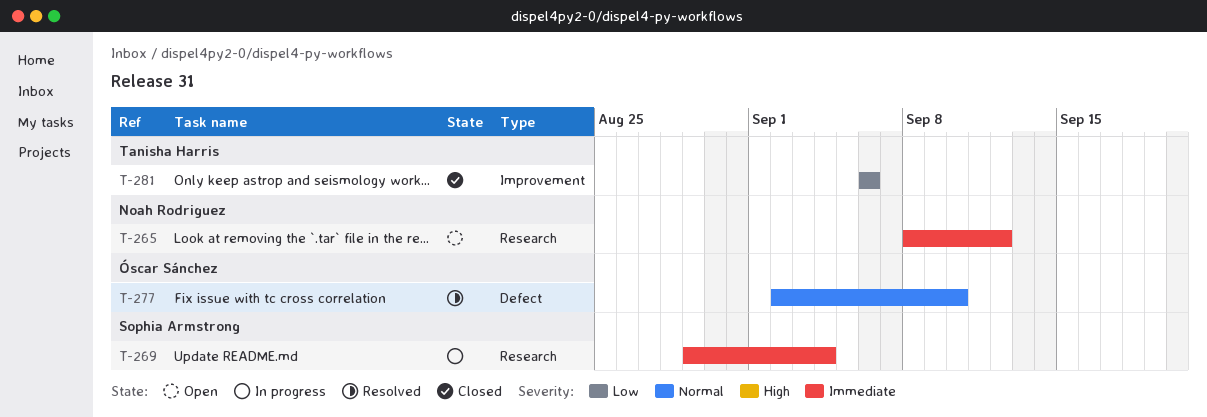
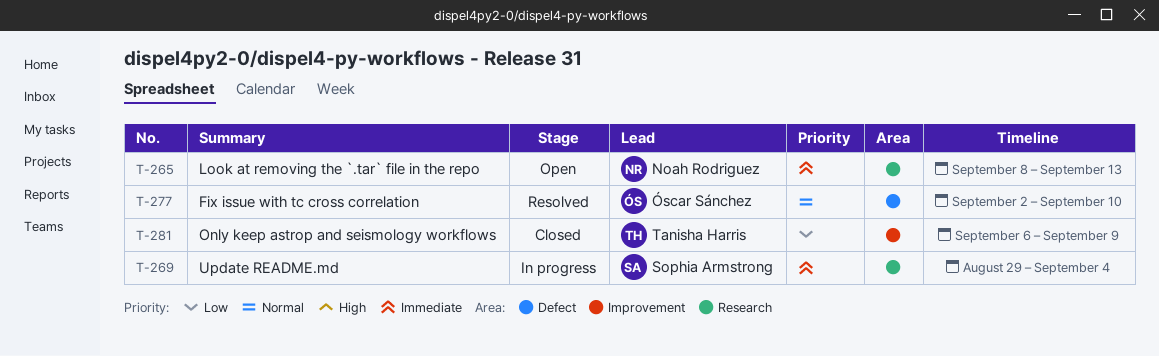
T-265, due: Sep 12 -> Sep 13
T-281, due: Sep 6 -> Sep 9

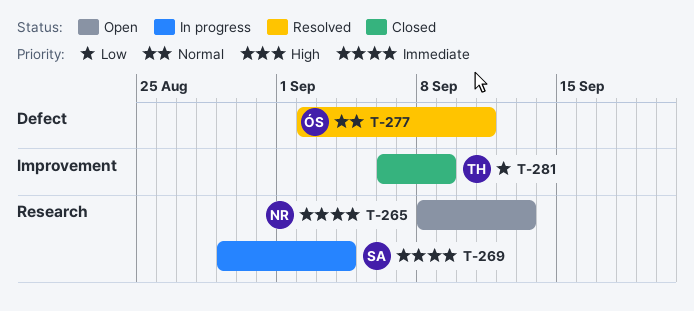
T-277, due: Sep 10 -> Sep 11

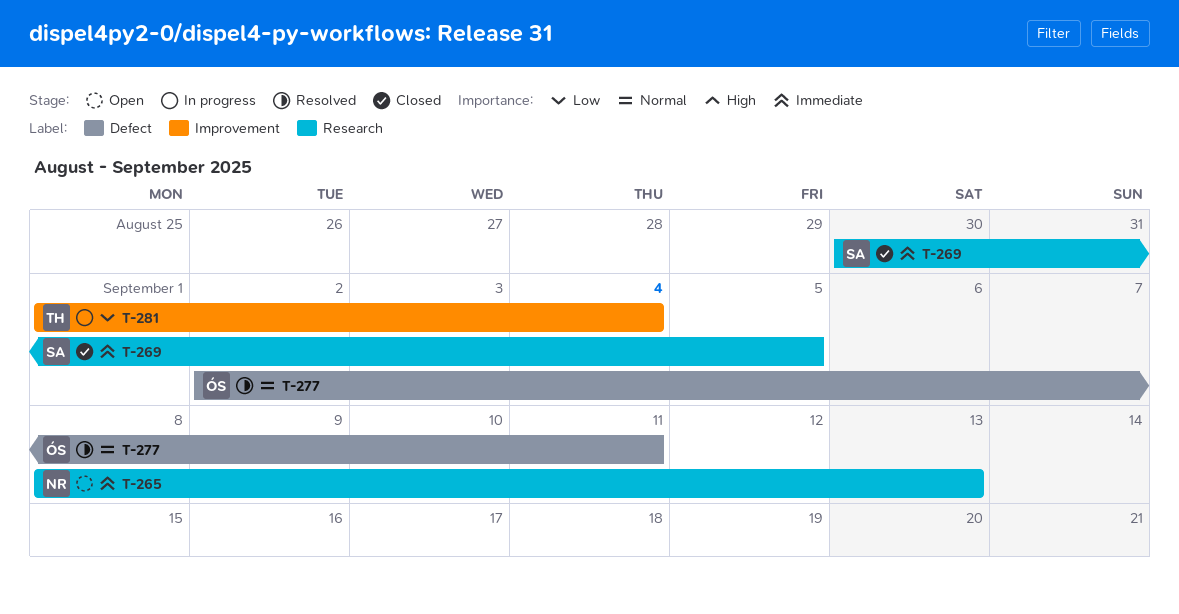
T-269, status: In progress -> Closed
T-269, start: Aug 29 -> Aug 30
T-269, due: Sep 4 -> Sep 5
T-281, status: Closed -> In progress
T-281, start: Sep 6 -> Sep 1
T-281, due: Sep 9 -> Sep 4

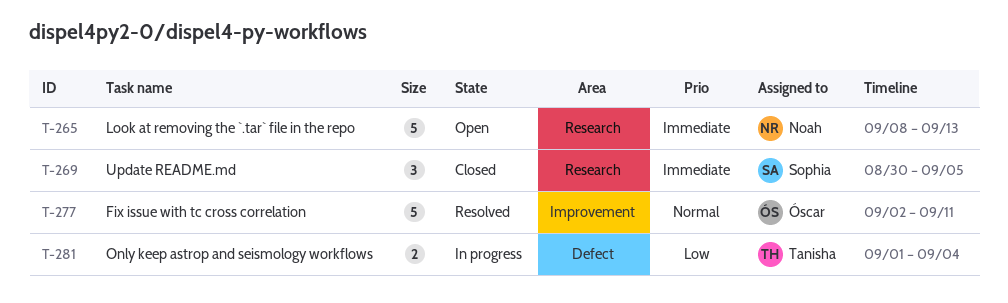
T-277, label: Defect -> Improvement
T-281, label: Improvement -> Defect

